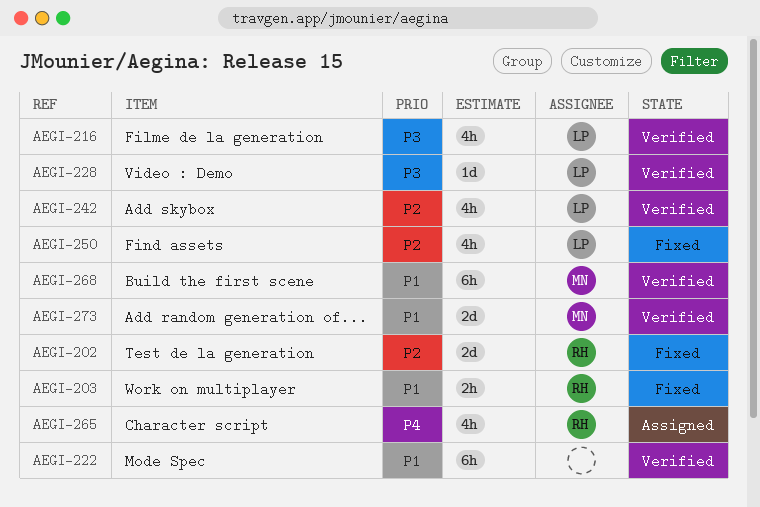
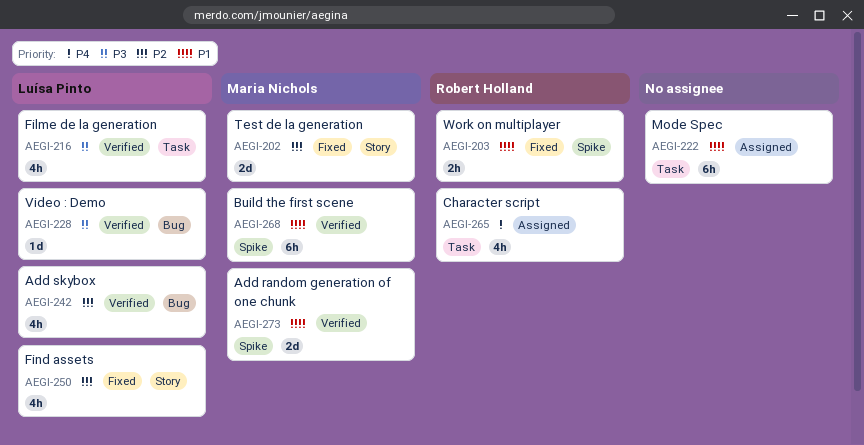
AEGI-202, owner: Robert Holland -> Maria Nichols
AEGI-222, status: Verified -> Assigned

